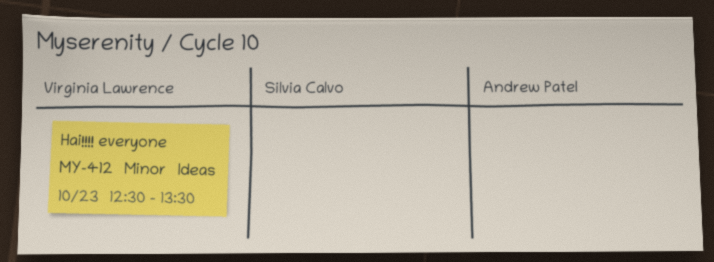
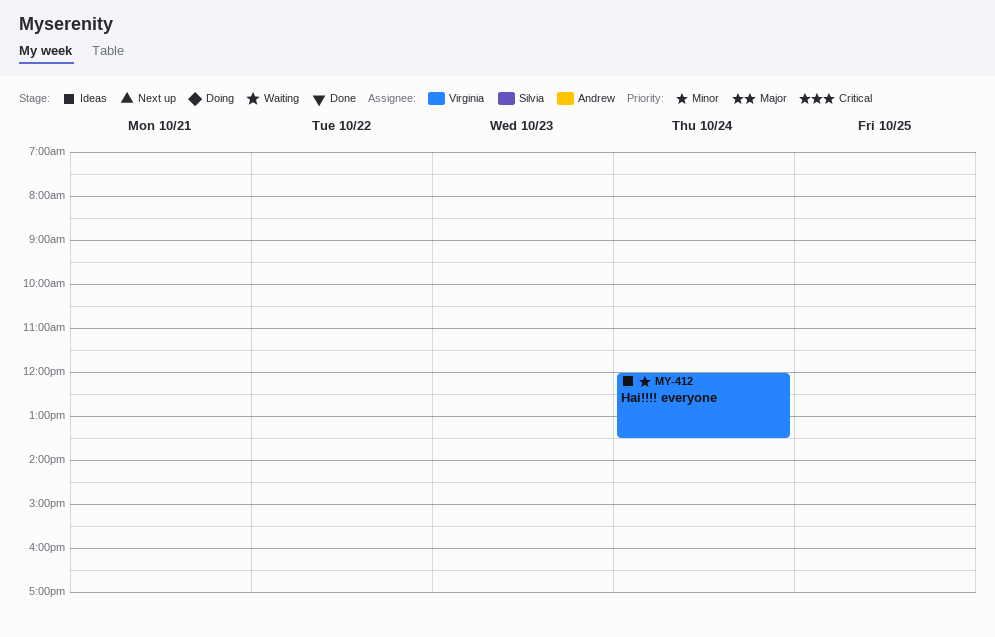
MY-412, day: Oct 23 -> Oct 24
MY-412, begins: 12:30 -> 12:00

